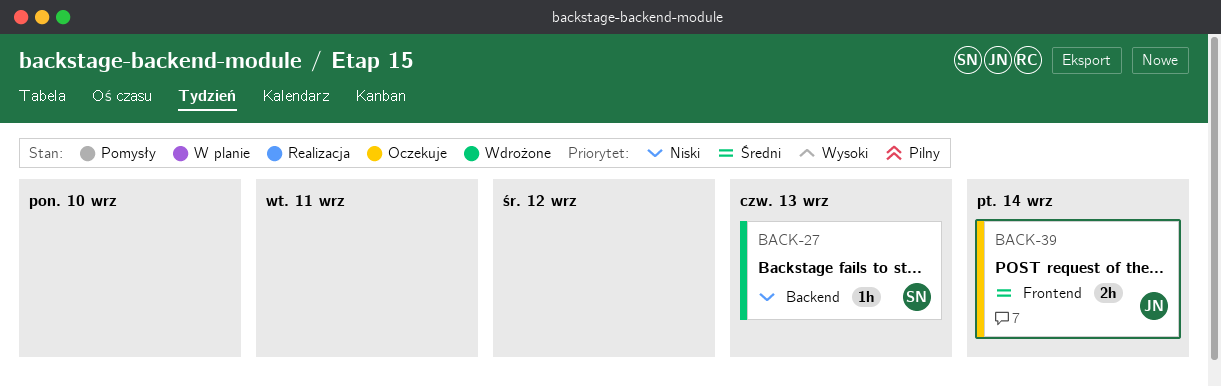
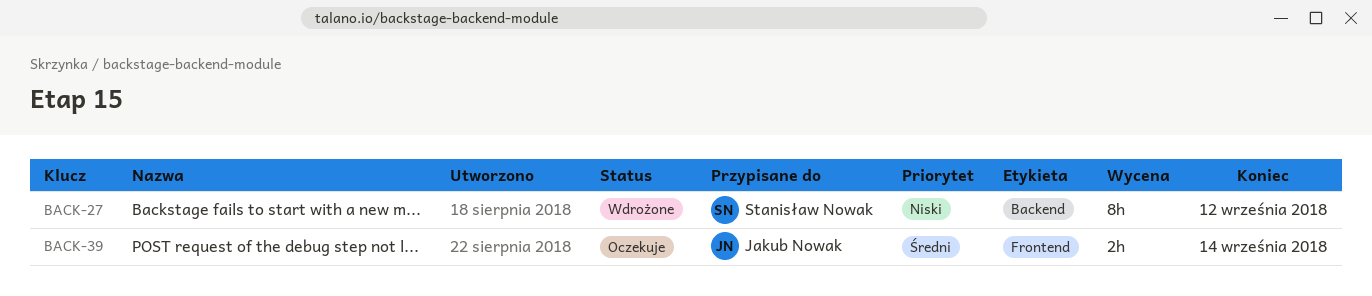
BACK-27, estimate: 1h -> 8h
BACK-27, due: Sep 13 -> Sep 12

